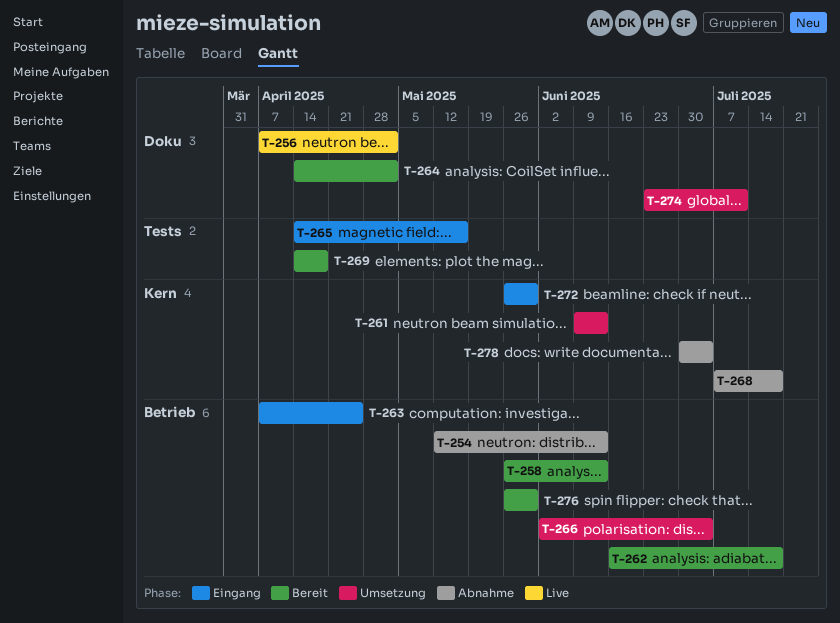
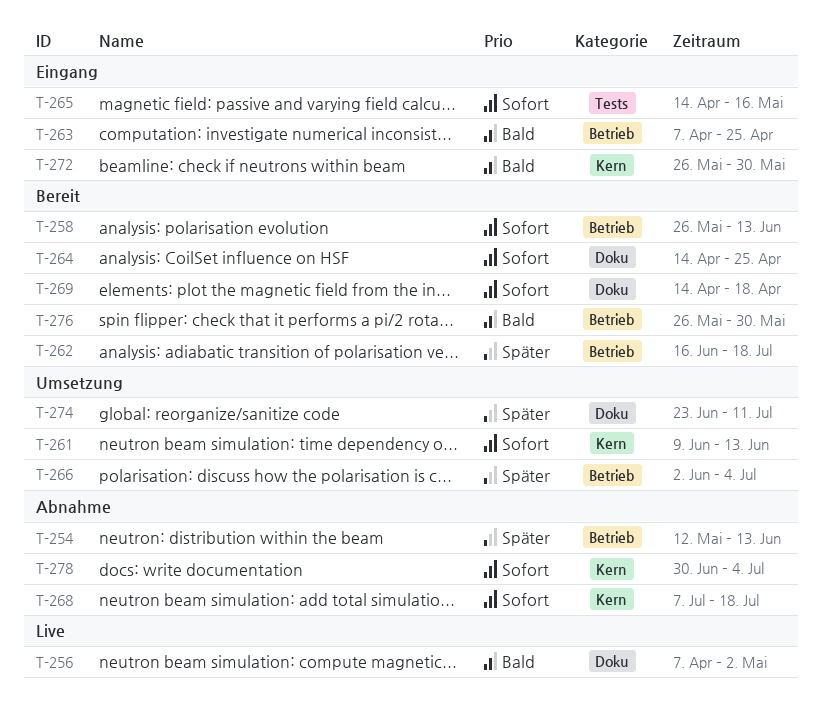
T-264, due: May 2 -> Apr 25
T-269, label: Tests -> Doku

